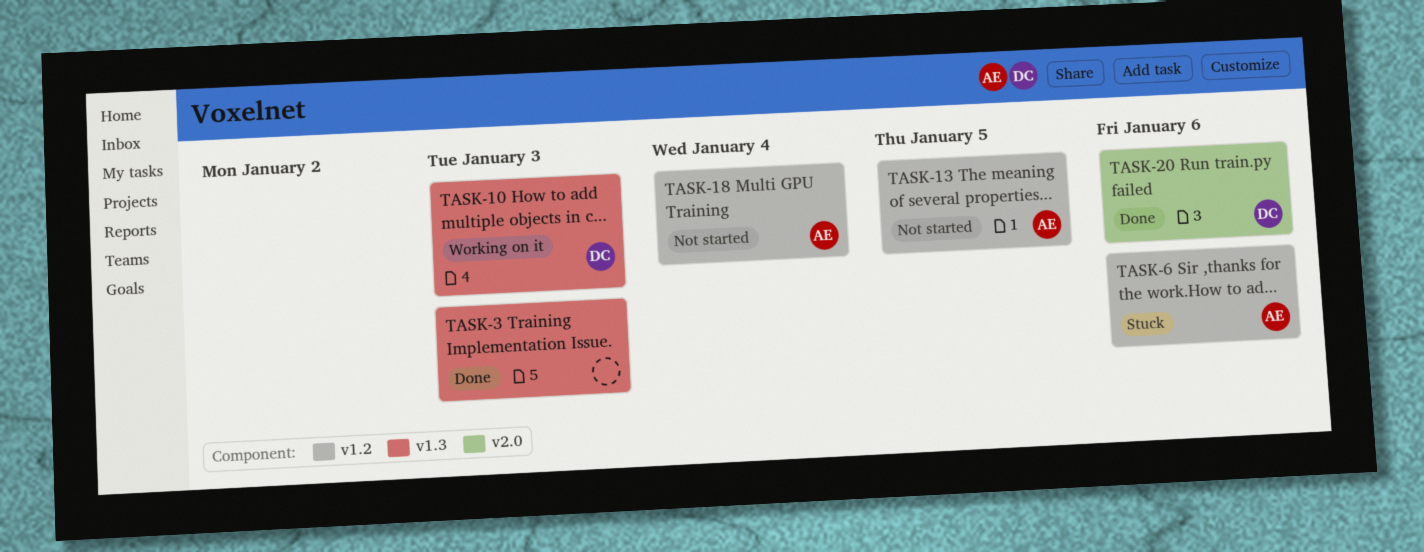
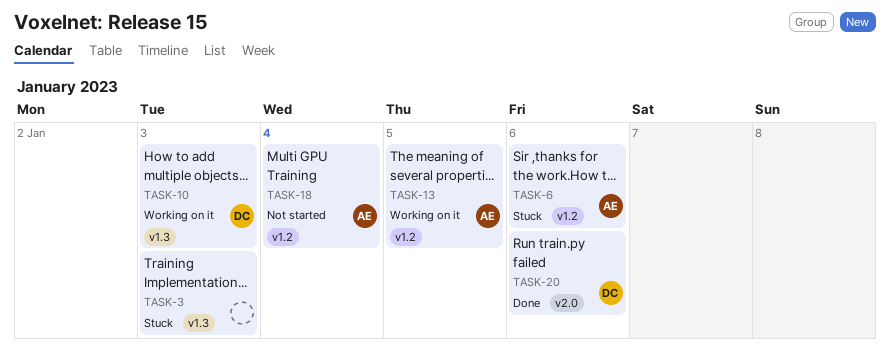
TASK-3, status: Done -> Stuck
TASK-13, status: Not started -> Working on it

